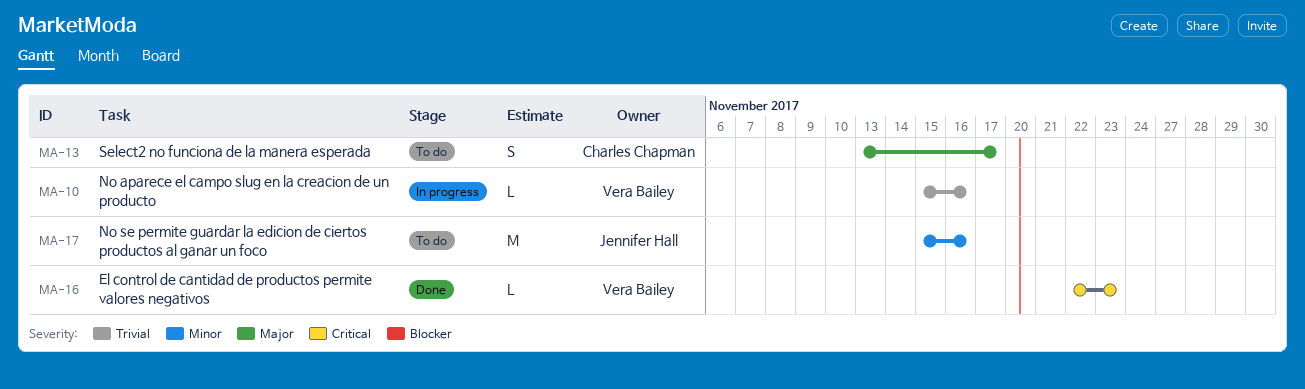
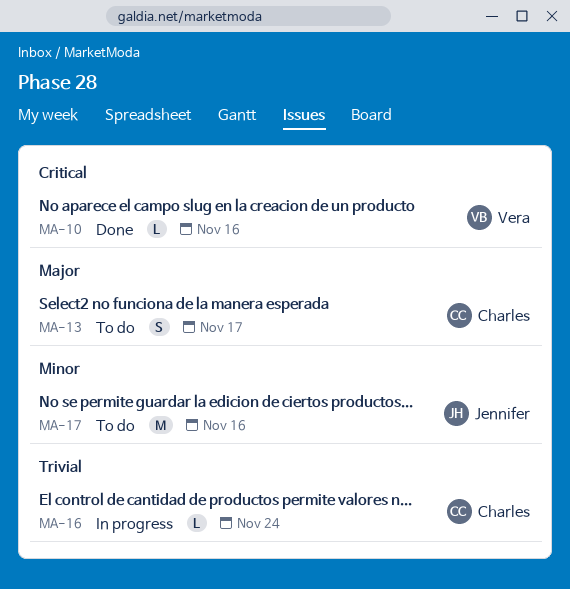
MA-10, status: In progress -> Done
MA-10, priority: Trivial -> Critical
MA-16, status: Done -> In progress
MA-16, owner: Vera Bailey -> Charles Chapman
MA-16, priority: Critical -> Trivial
MA-16, due: Nov 23 -> Nov 24

